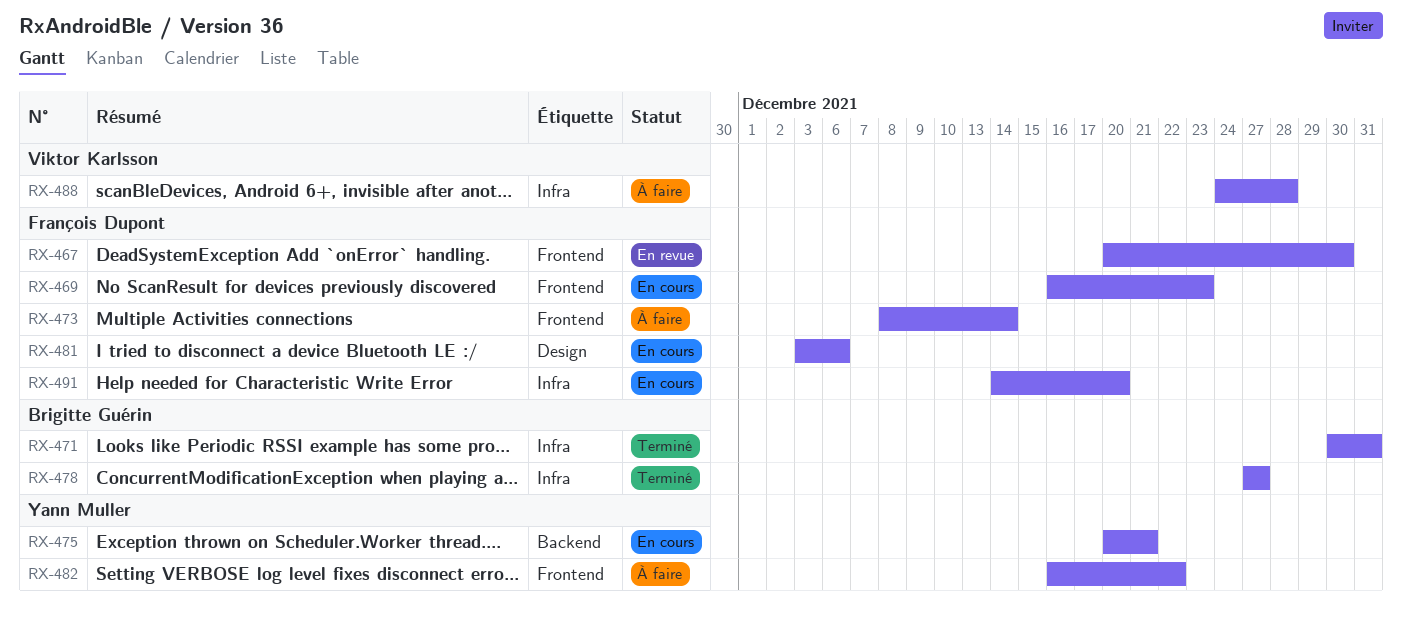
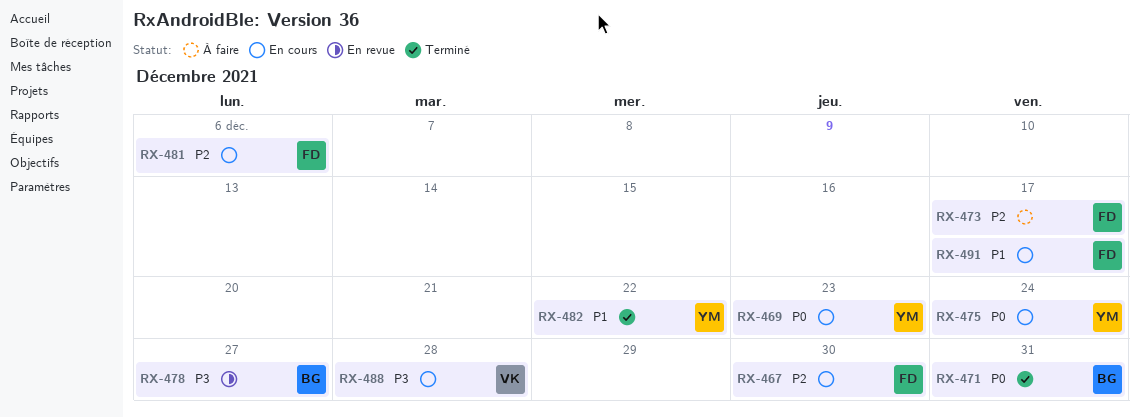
RX-467, status: En revue -> En cours
RX-469, owner: François Dupont -> Yann Muller
RX-473, due: Dec 14 -> Dec 17
RX-475, due: Dec 21 -> Dec 24
RX-478, status: Terminé -> En revue
RX-482, status: À faire -> Terminé
RX-488, status: À faire -> En cours
RX-491, due: Dec 20 -> Dec 17

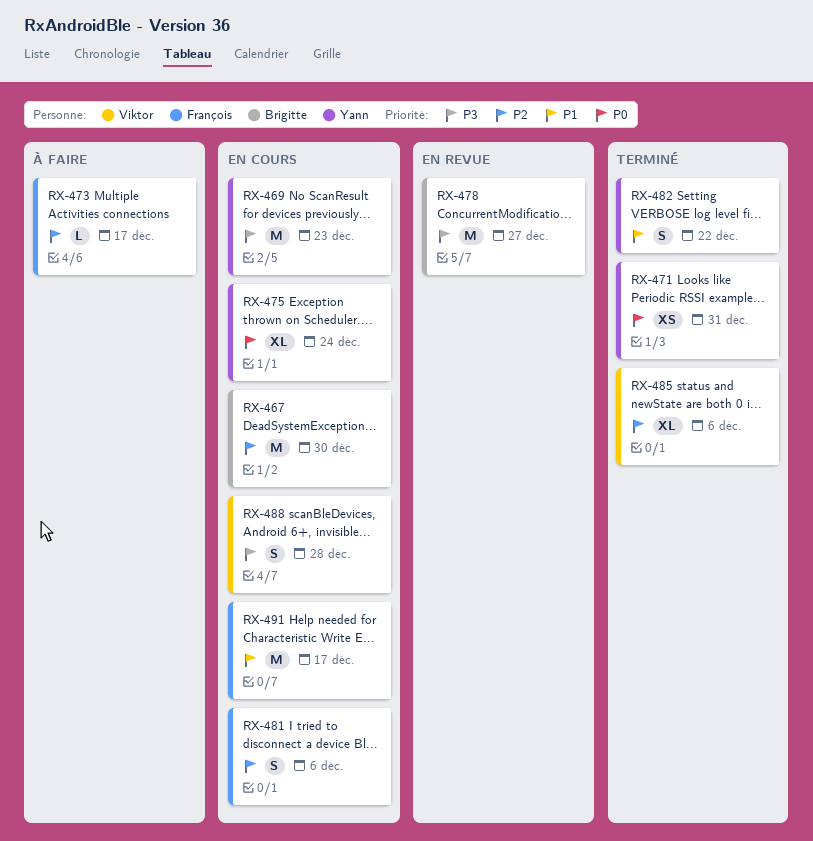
RX-467, owner: François -> Brigitte
RX-469, priority: P0 -> P3
RX-471, owner: Brigitte -> Yann
RX-485: none -> present

